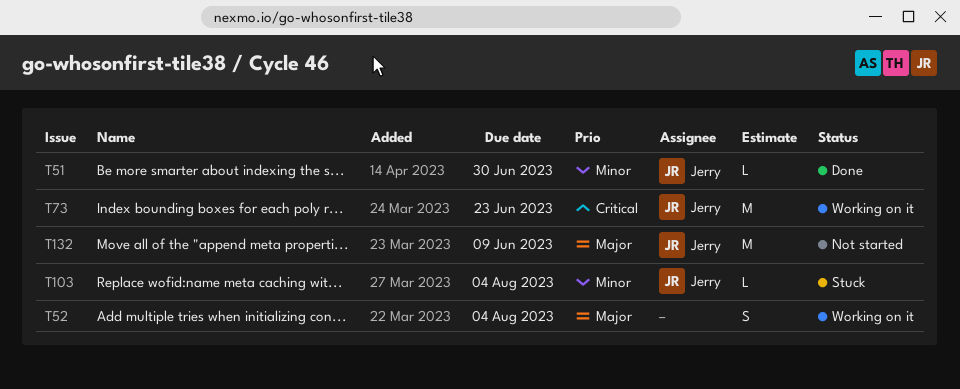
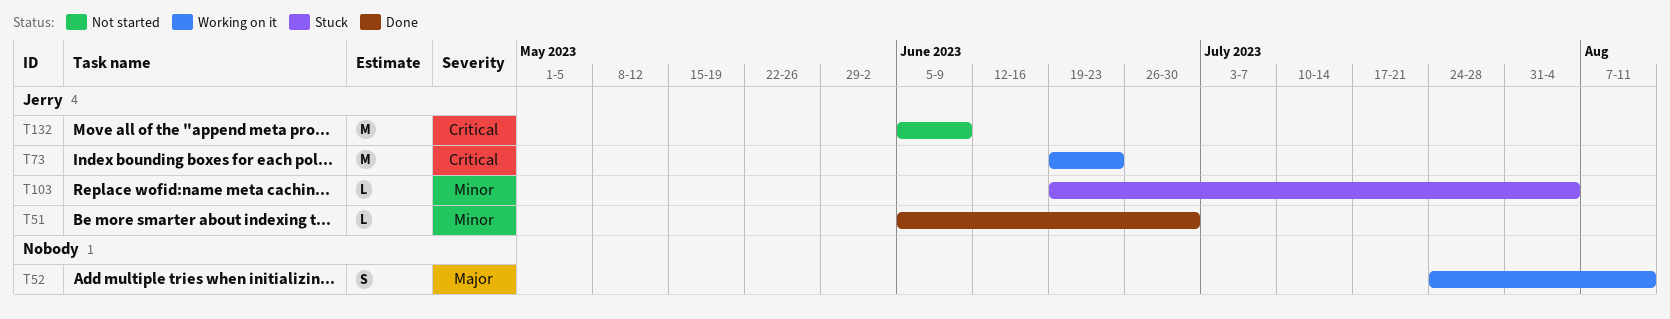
T52, due: Aug 4 -> Aug 11
T132, priority: Major -> Critical

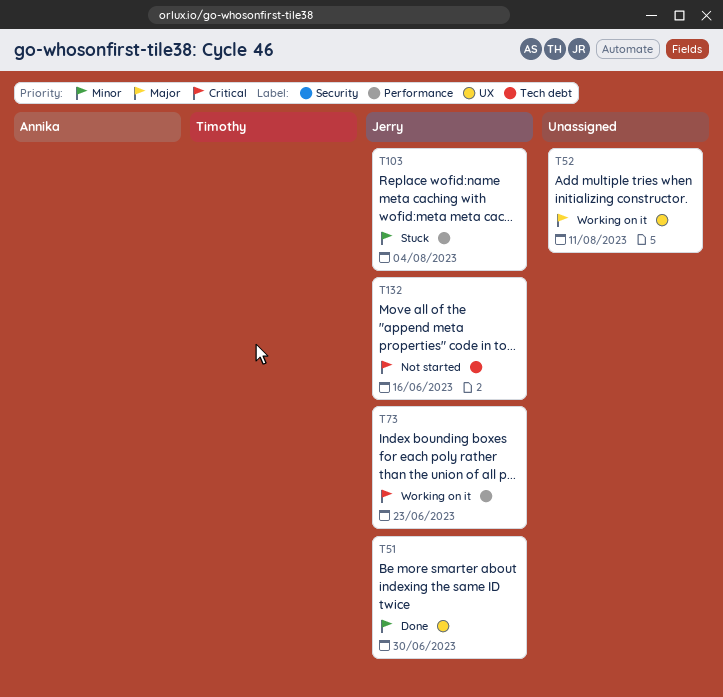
T132, due: Jun 9 -> Jun 16

